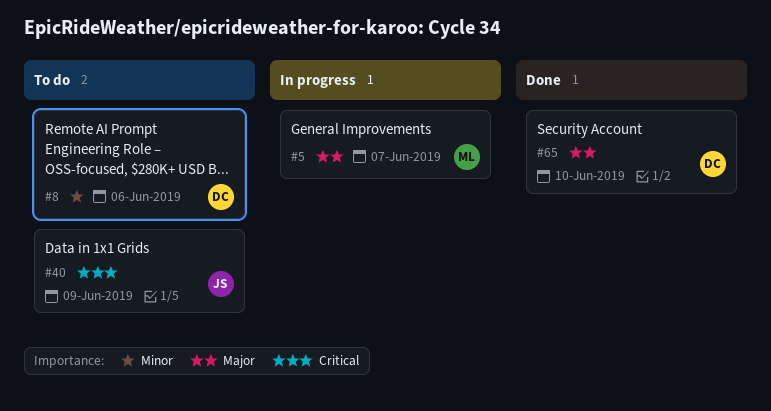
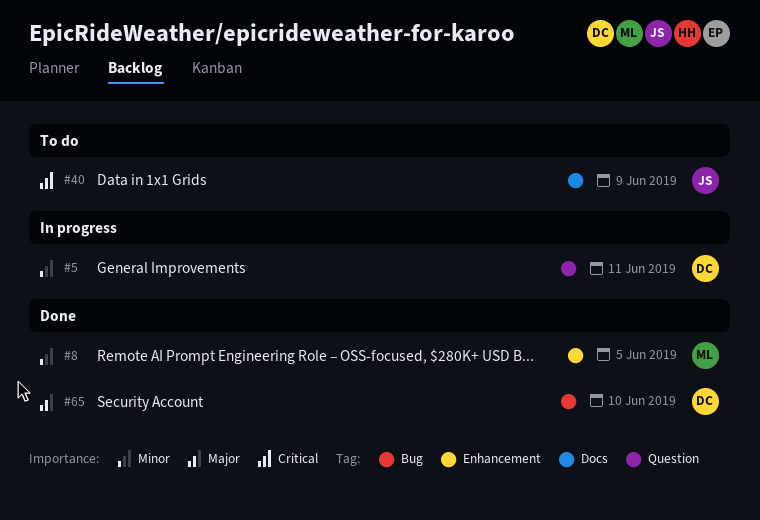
#5, owner: ML -> DC
#5, priority: Major -> Minor
#5, due: Jun 7 -> Jun 11
#8, status: To do -> Done
#8, owner: DC -> ML
#8, due: Jun 6 -> Jun 5

